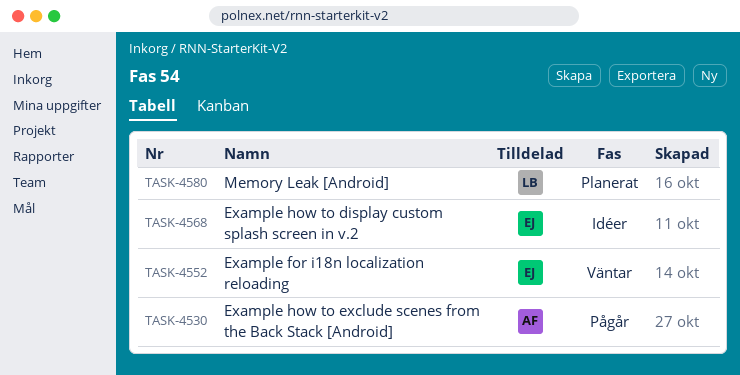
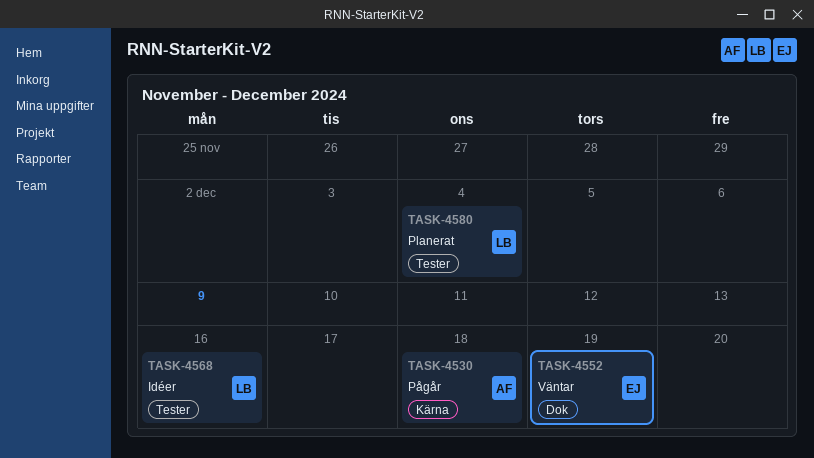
TASK-4568, owner: EJ -> LB

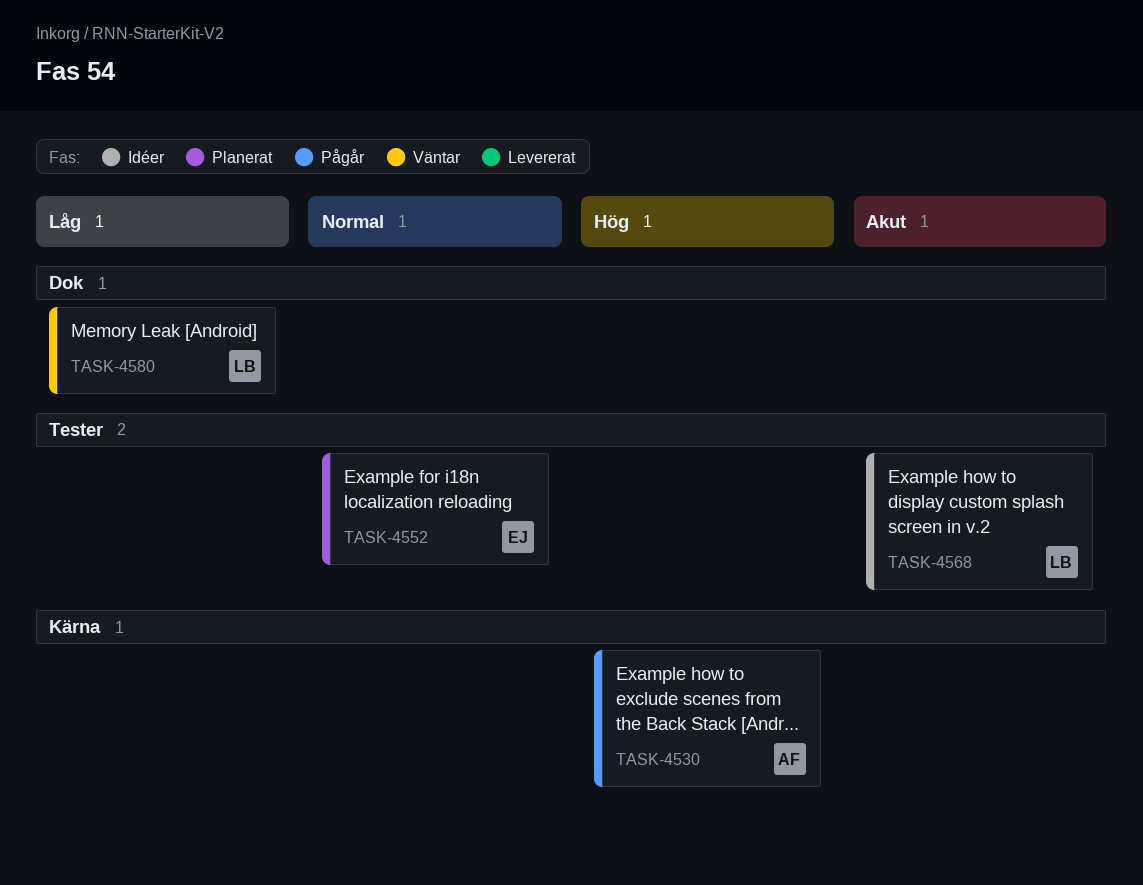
TASK-4552, status: Väntar -> Planerat
TASK-4552, label: Dok -> Tester
TASK-4580, status: Planerat -> Väntar
TASK-4580, label: Tester -> Dok

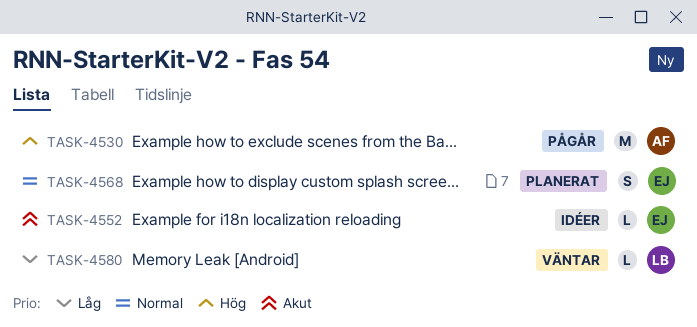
TASK-4552, status: Planerat -> Idéer
TASK-4552, priority: Normal -> Akut
TASK-4568, status: Idéer -> Planerat
TASK-4568, owner: LB -> EJ
TASK-4568, priority: Akut -> Normal

